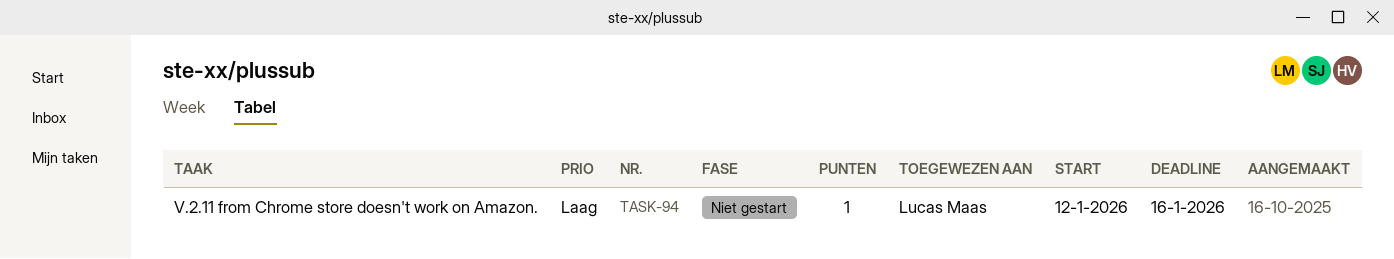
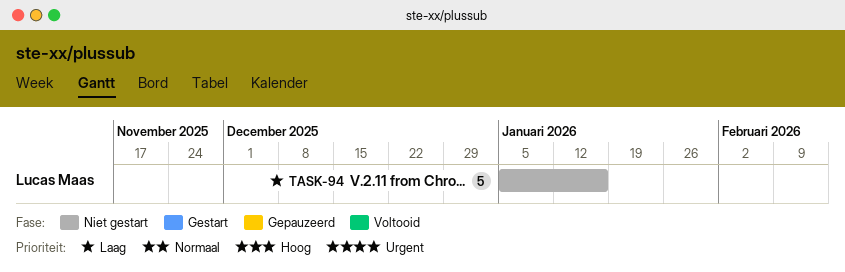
TASK-94, estimate: 1 -> 5
TASK-94, start: Jan 12 -> Jan 5

